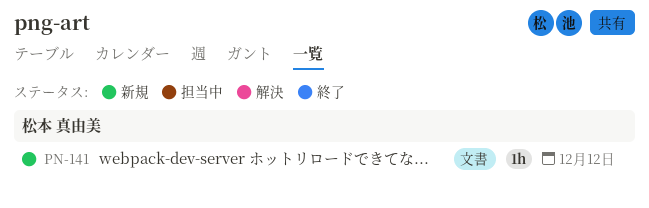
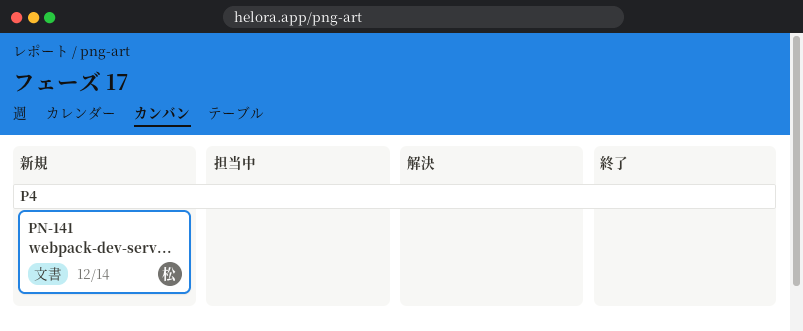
PN-141, due: Dec 12 -> Dec 14

